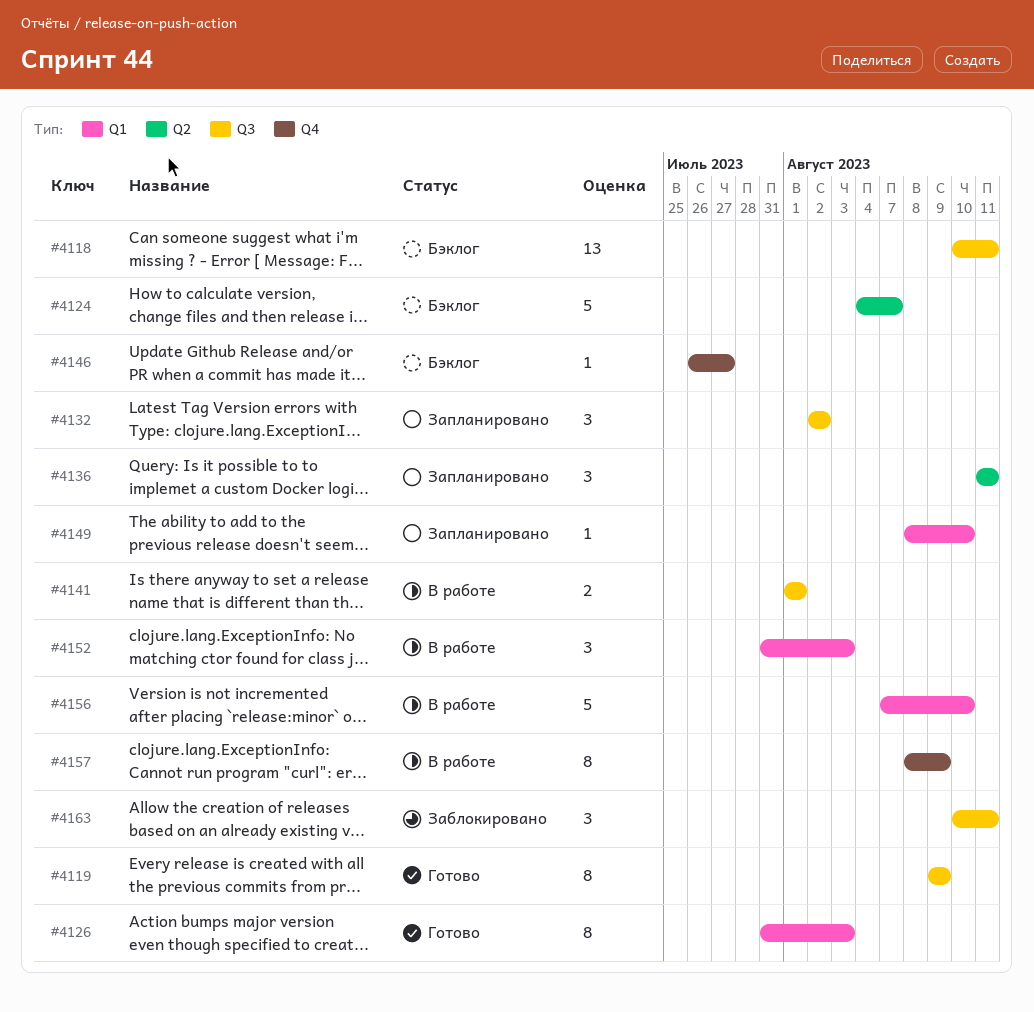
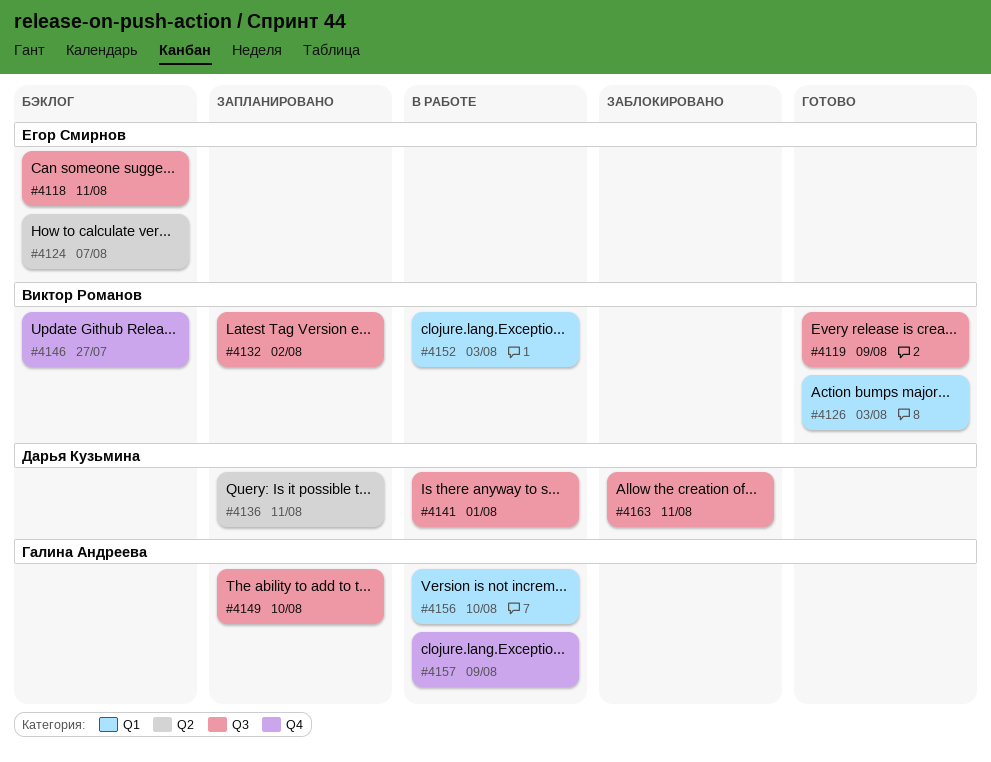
#4149, label: Q1 -> Q3

